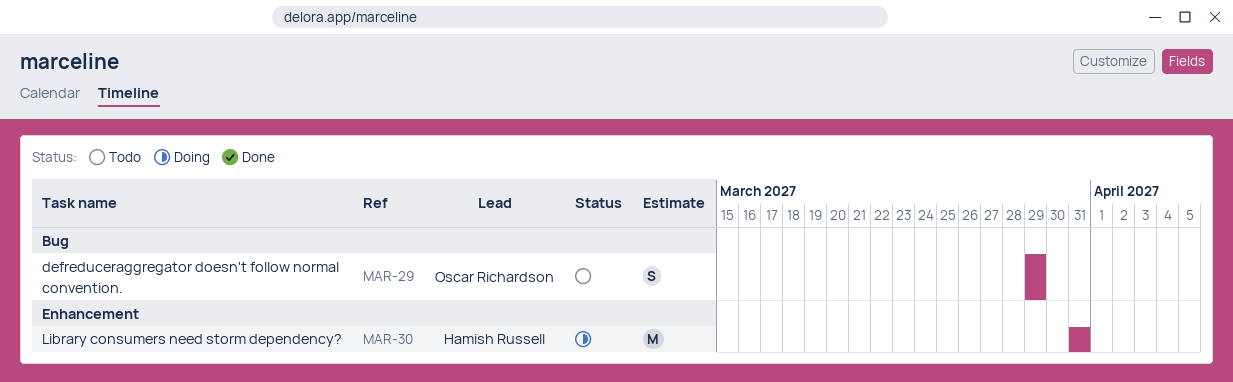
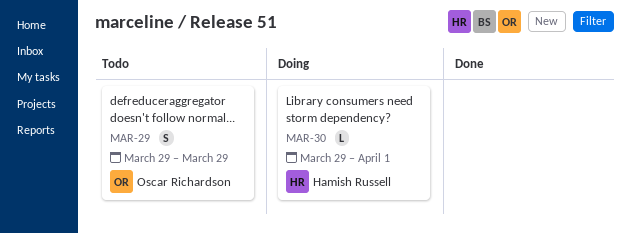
MAR-30, estimate: M -> L
MAR-30, start: Mar 31 -> Mar 29
MAR-30, due: Mar 31 -> Apr 1

